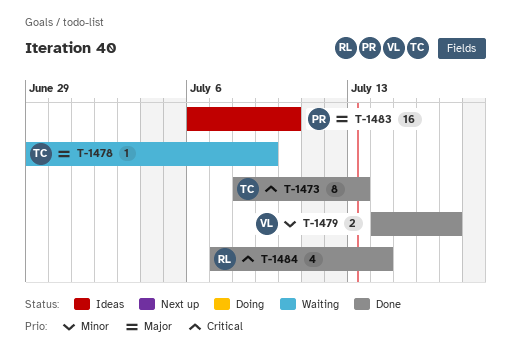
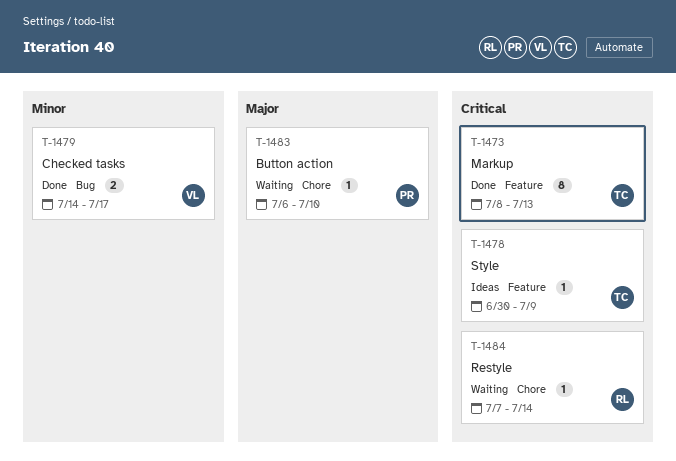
T-1478, status: Waiting -> Ideas
T-1478, priority: Major -> Critical
T-1478, start: Jun 29 -> Jun 30
T-1483, status: Ideas -> Waiting
T-1483, estimate: 16 -> 1
T-1484, status: Done -> Waiting
T-1484, estimate: 4 -> 1

